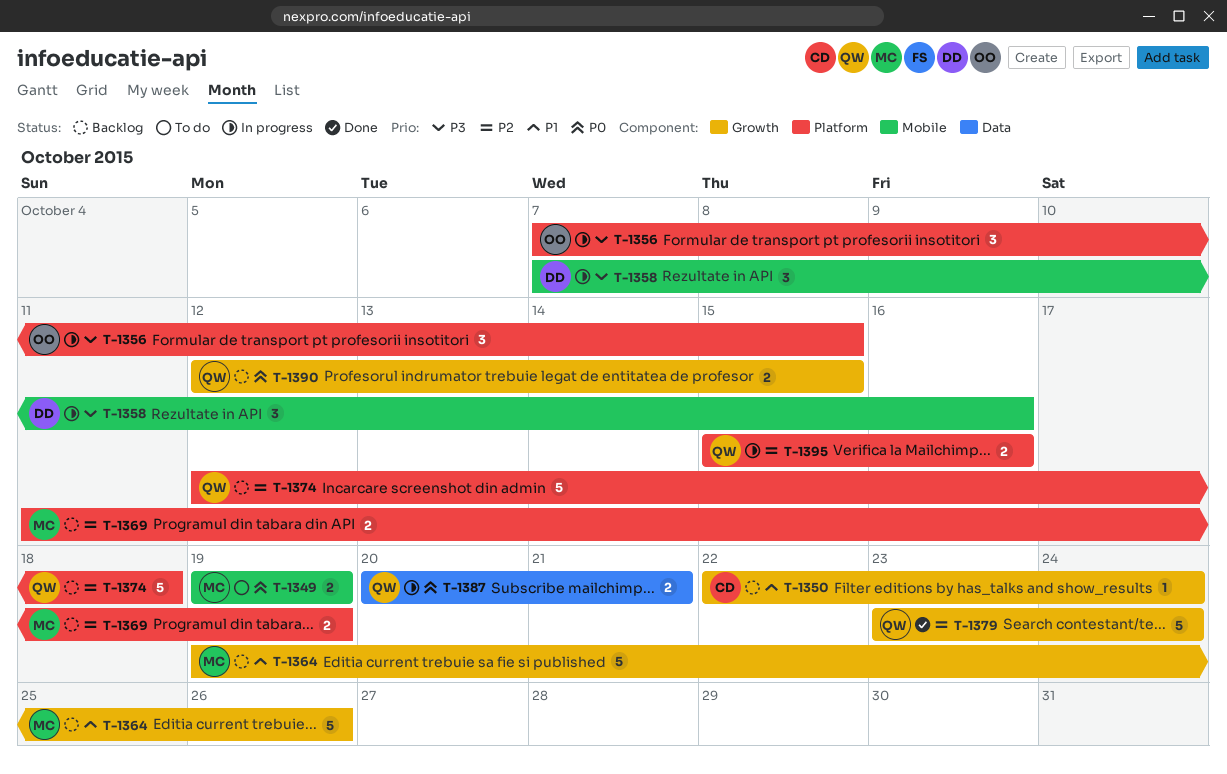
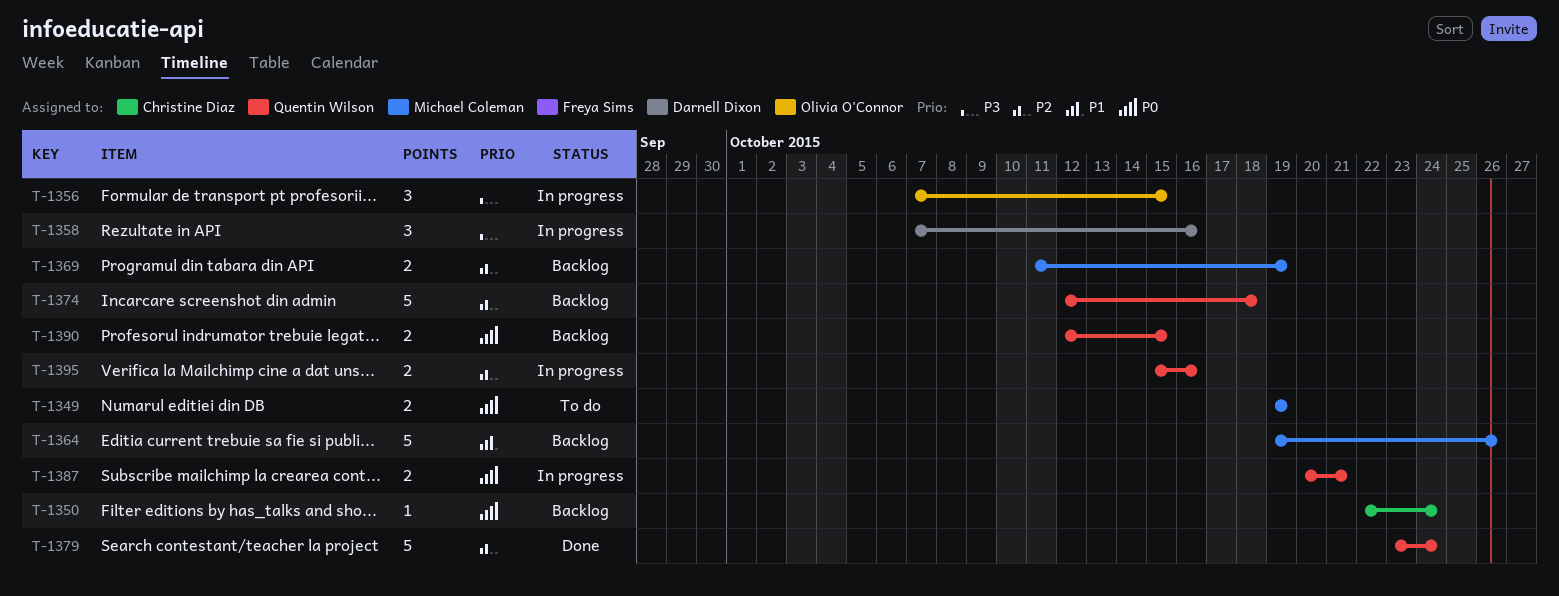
T-1350, priority: P1 -> P0

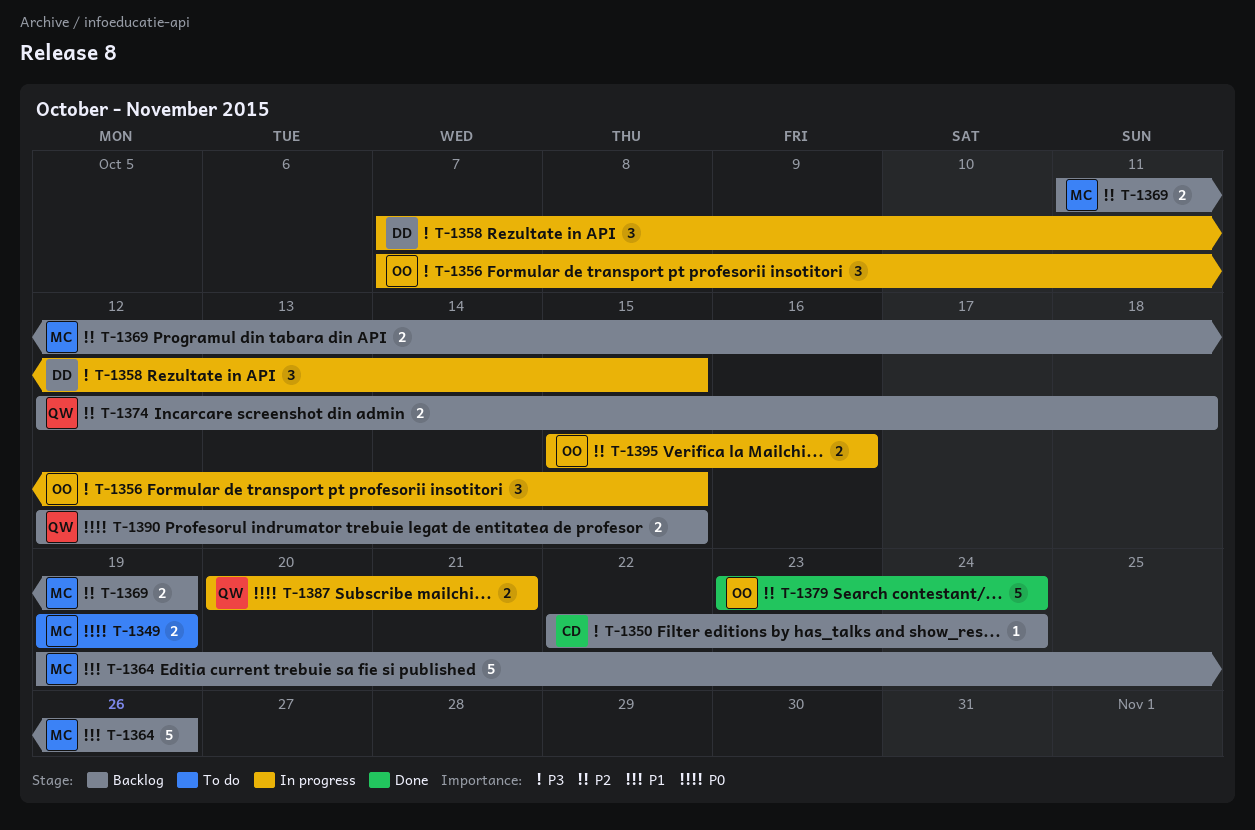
T-1350, priority: P0 -> P3
T-1358, due: Oct 16 -> Oct 15
T-1374, estimate: 5 -> 2
T-1379, owner: Quentin Wilson -> Olivia O'Connor
T-1395, owner: Quentin Wilson -> Olivia O'Connor

